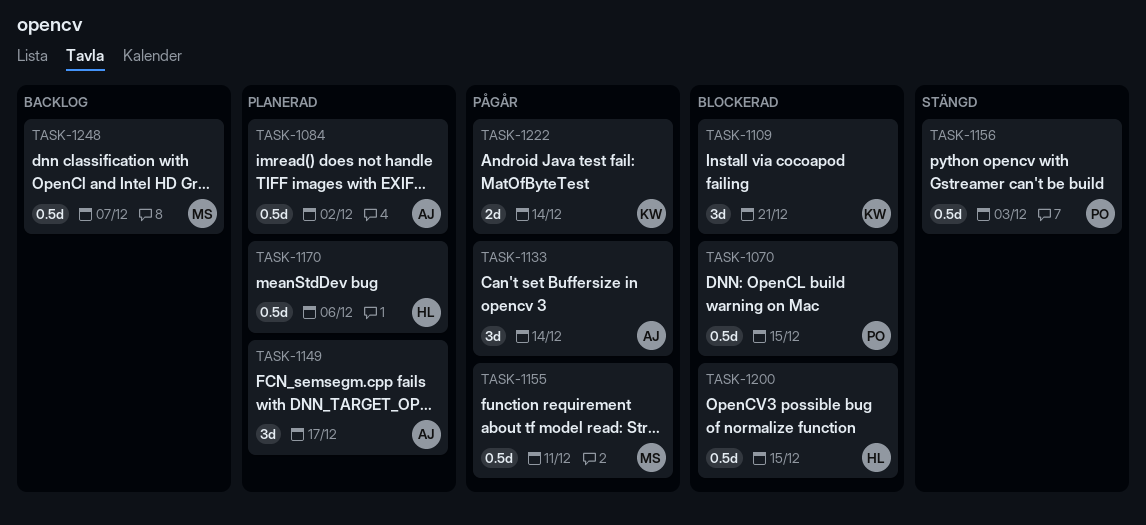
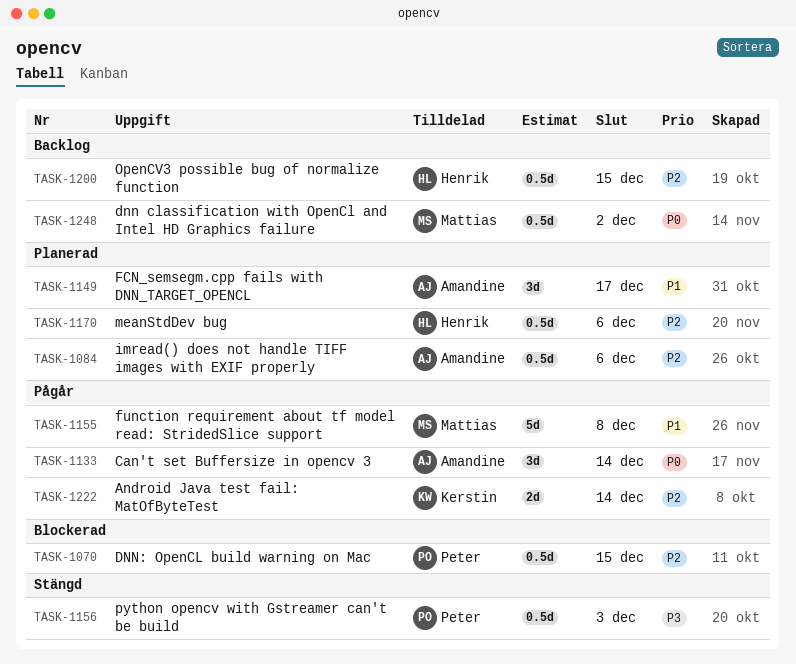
TASK-1084, due: Dec 2 -> Dec 6
TASK-1109: present -> none
TASK-1155, estimate: 0.5d -> 5d
TASK-1155, due: Dec 11 -> Dec 8
TASK-1200, status: Blockerad -> Backlog
TASK-1248, due: Dec 7 -> Dec 2

